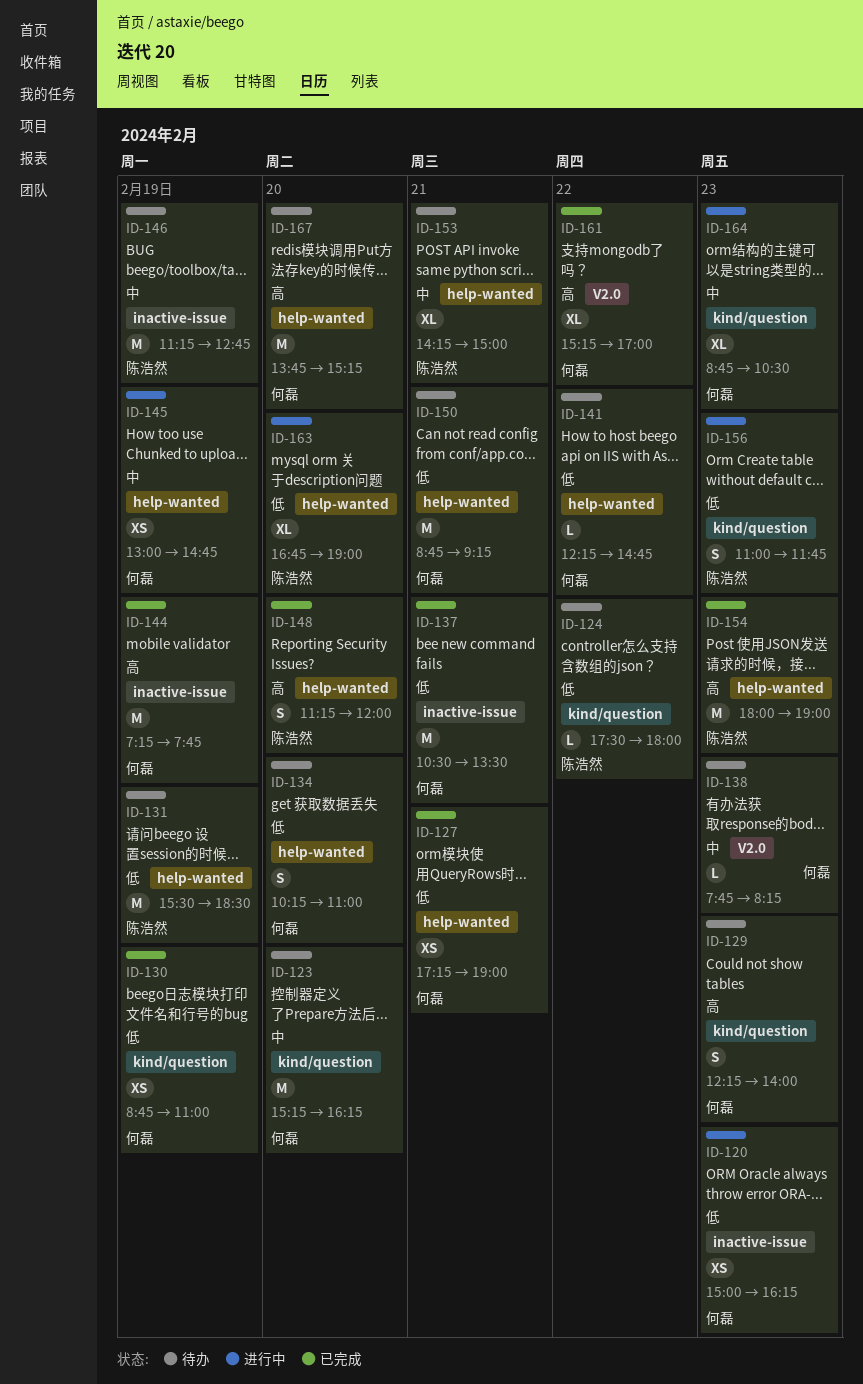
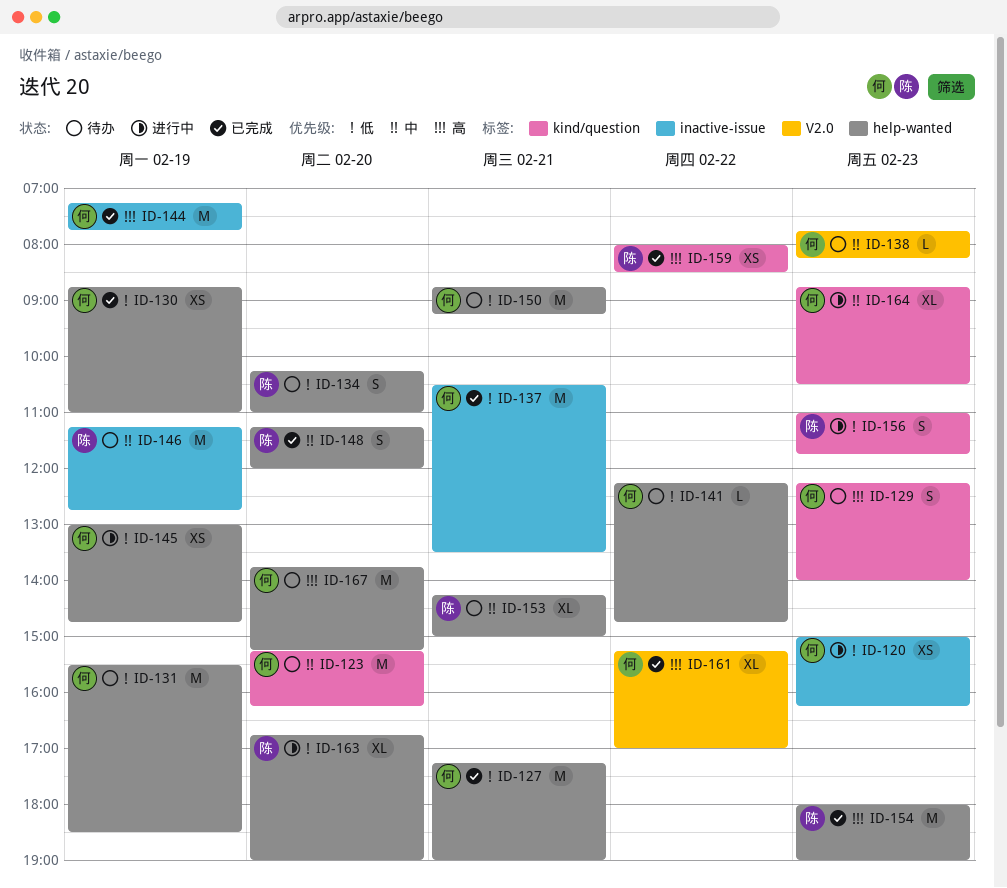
ID-124: present -> none
ID-127, estimate: XS -> M
ID-130, label: kind/question -> help-wanted
ID-131, owner: 陈浩然 -> 何磊
ID-134, owner: 何磊 -> 陈浩然
ID-145, priority: 中 -> 低
ID-148, priority: 高 -> 中
ID-159: none -> present

